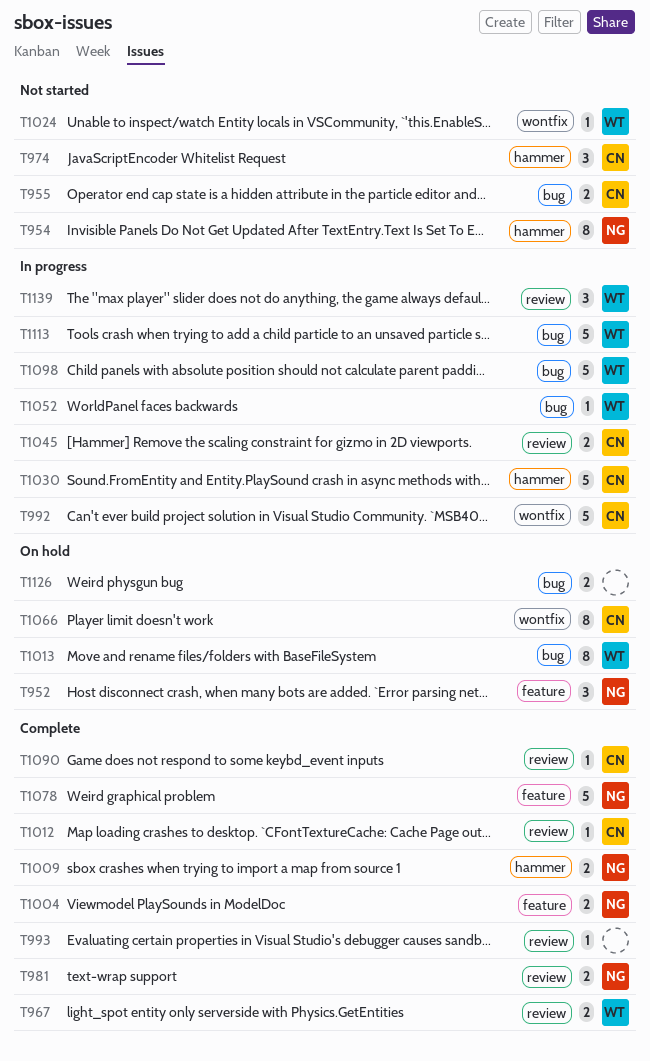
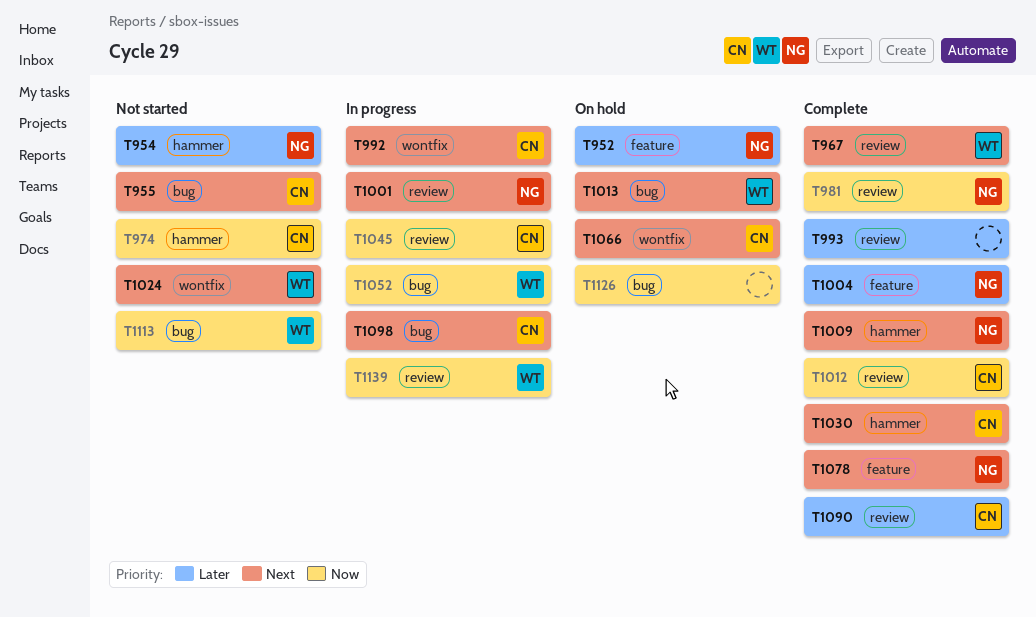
T1001: none -> present
T1030, status: In progress -> Complete
T1098, owner: WT -> CN
T1113, status: In progress -> Not started

